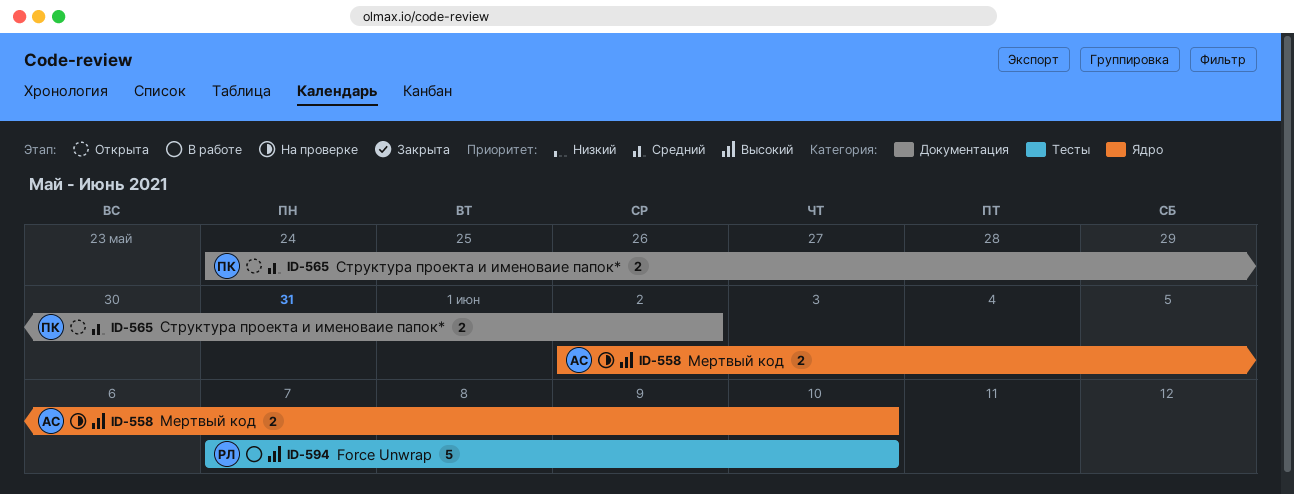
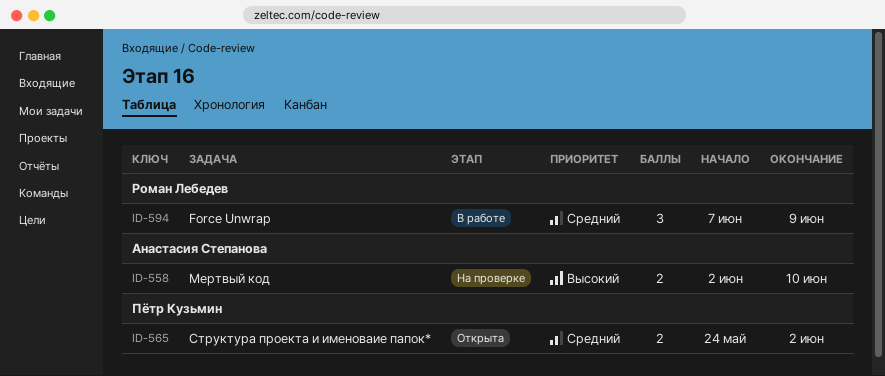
ID-594, priority: Высокий -> Средний
ID-594, estimate: 5 -> 3
ID-594, due: Jun 10 -> Jun 9

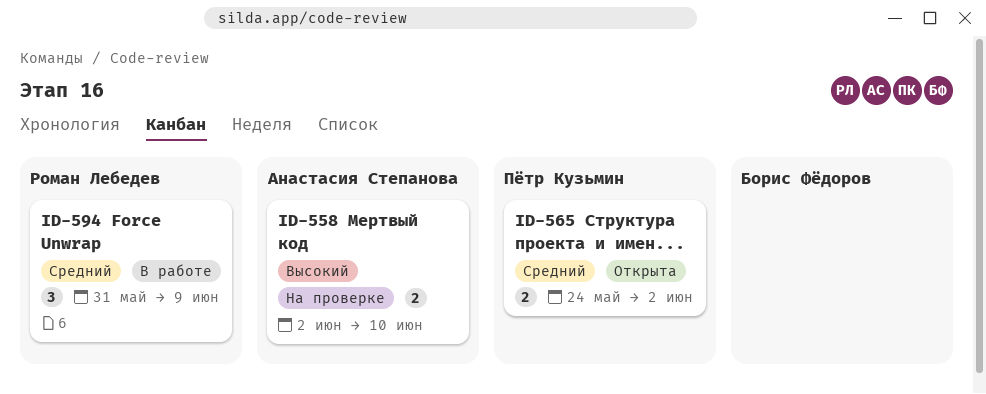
ID-594, start: Jun 7 -> May 31

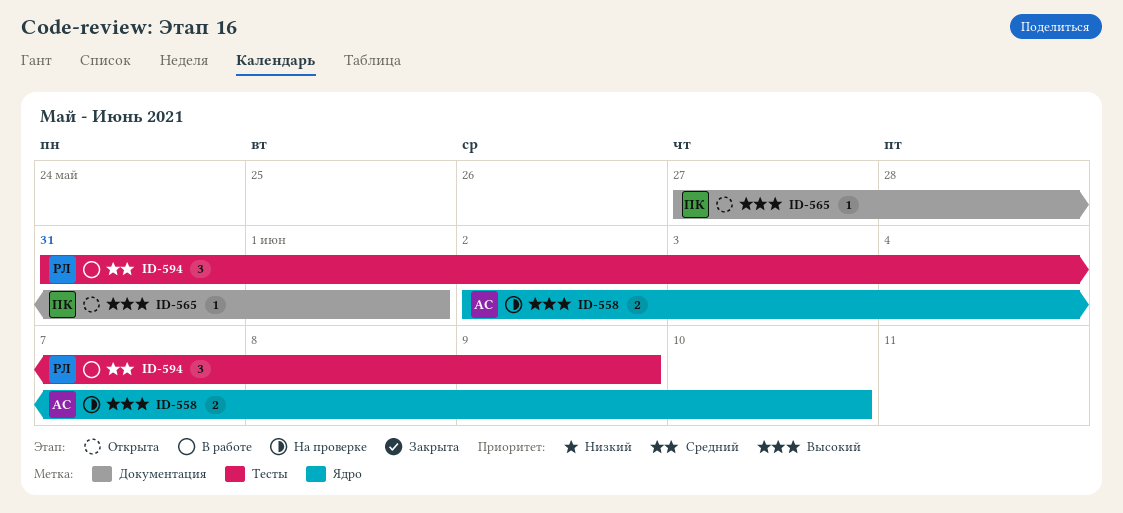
ID-565, priority: Средний -> Высокий
ID-565, estimate: 2 -> 1
ID-565, start: May 24 -> May 27
ID-565, due: Jun 2 -> Jun 1

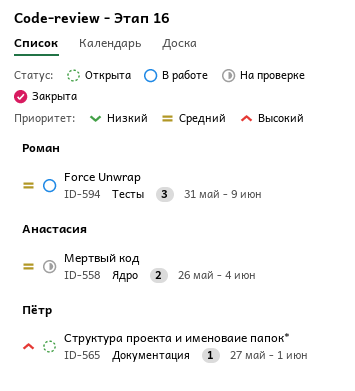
ID-558, priority: Высокий -> Средний
ID-558, start: Jun 2 -> May 26
ID-558, due: Jun 10 -> Jun 4

